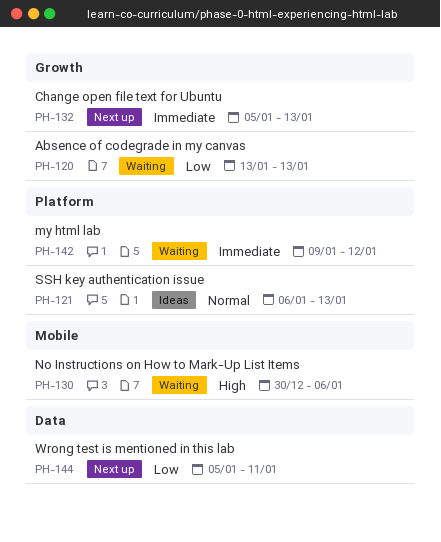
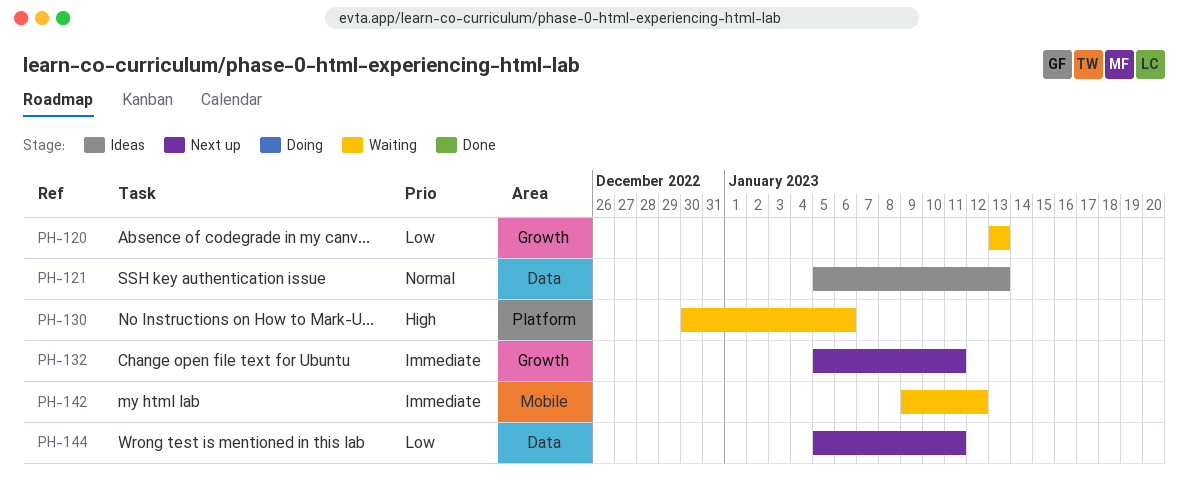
PH-121, label: Platform -> Data
PH-121, start: Jan 6 -> Jan 5
PH-130, label: Mobile -> Platform
PH-132, due: Jan 13 -> Jan 11
PH-142, label: Platform -> Mobile

